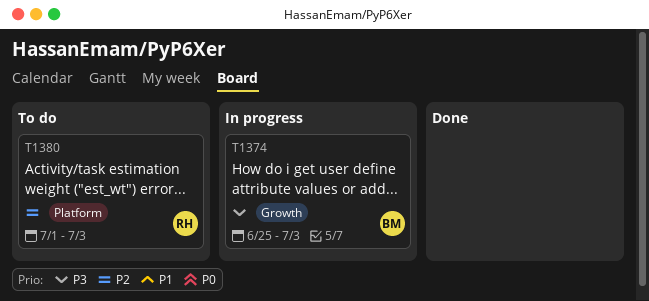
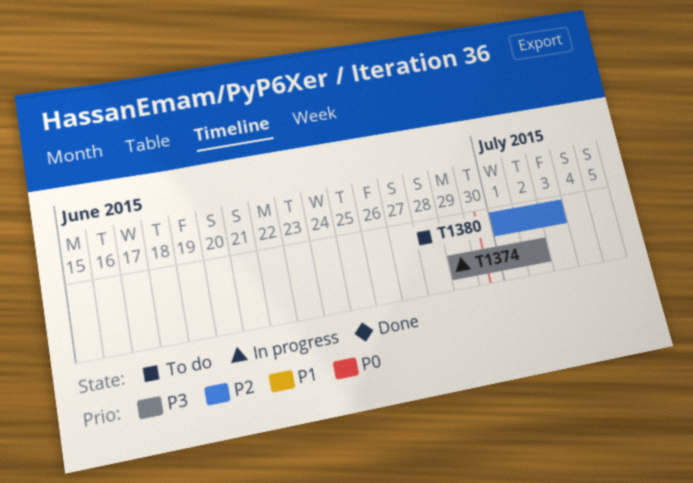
T1374, start: Jun 25 -> Jun 29
T1374, due: Jul 3 -> Jul 2

